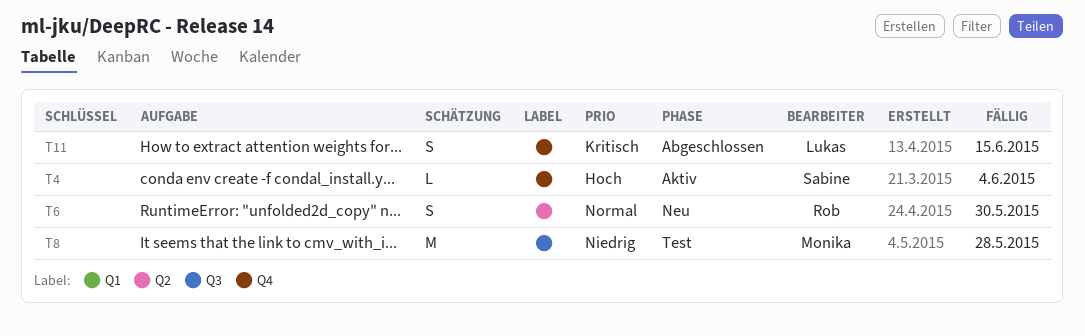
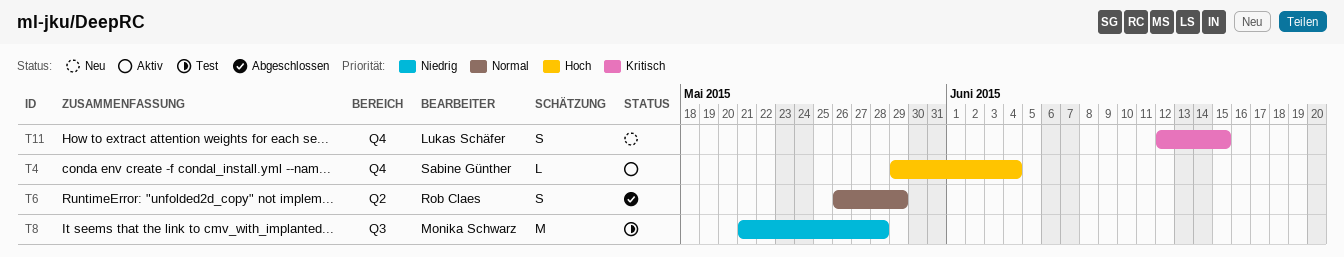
T6, status: Neu -> Abgeschlossen
T6, due: May 30 -> May 29
T11, status: Abgeschlossen -> Neu

